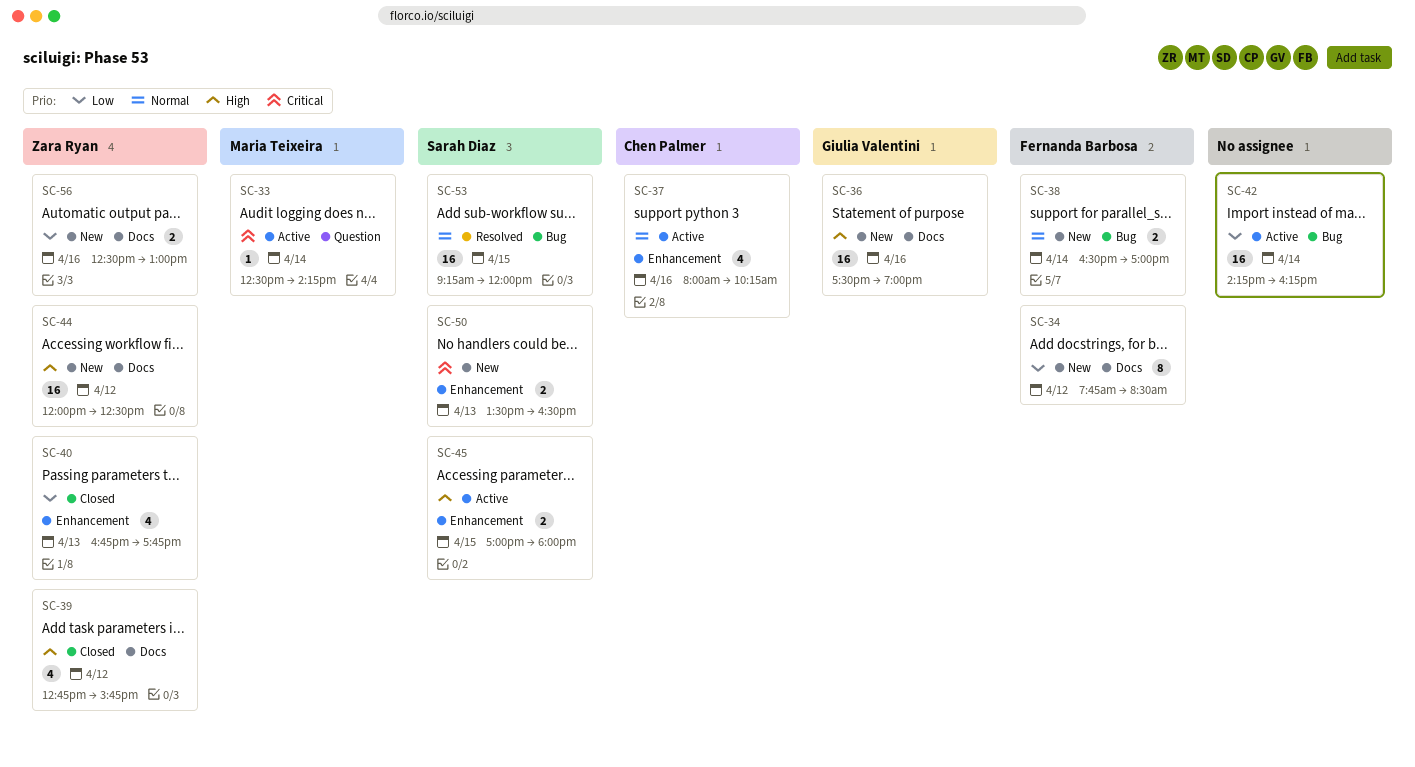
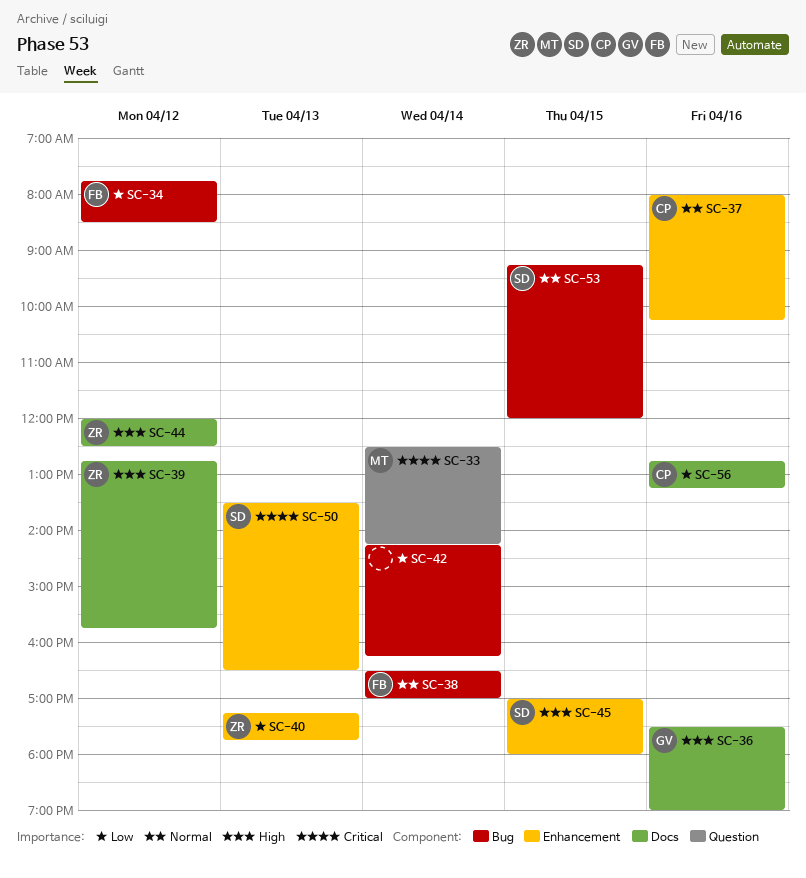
SC-34, label: Docs -> Bug
SC-40, begins: 16:45 -> 17:15
SC-56, owner: Zara Ryan -> Chen Palmer
SC-56, begins: 12:30 -> 12:45
SC-56, ends: 13:00 -> 13:15

